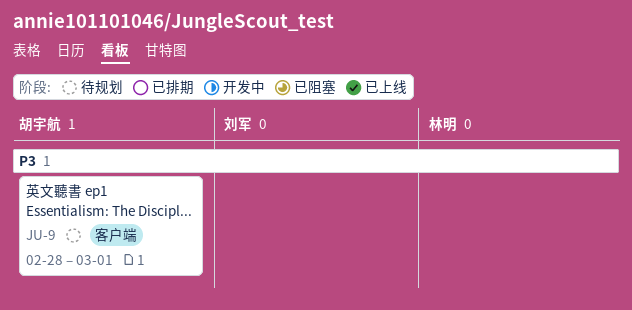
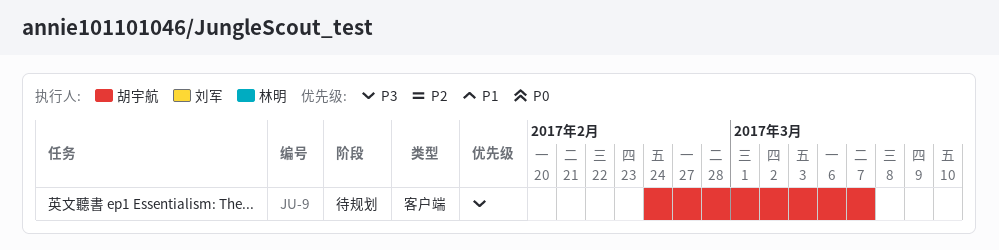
JU-9, start: Feb 28 -> Feb 24
JU-9, due: Mar 1 -> Mar 7

